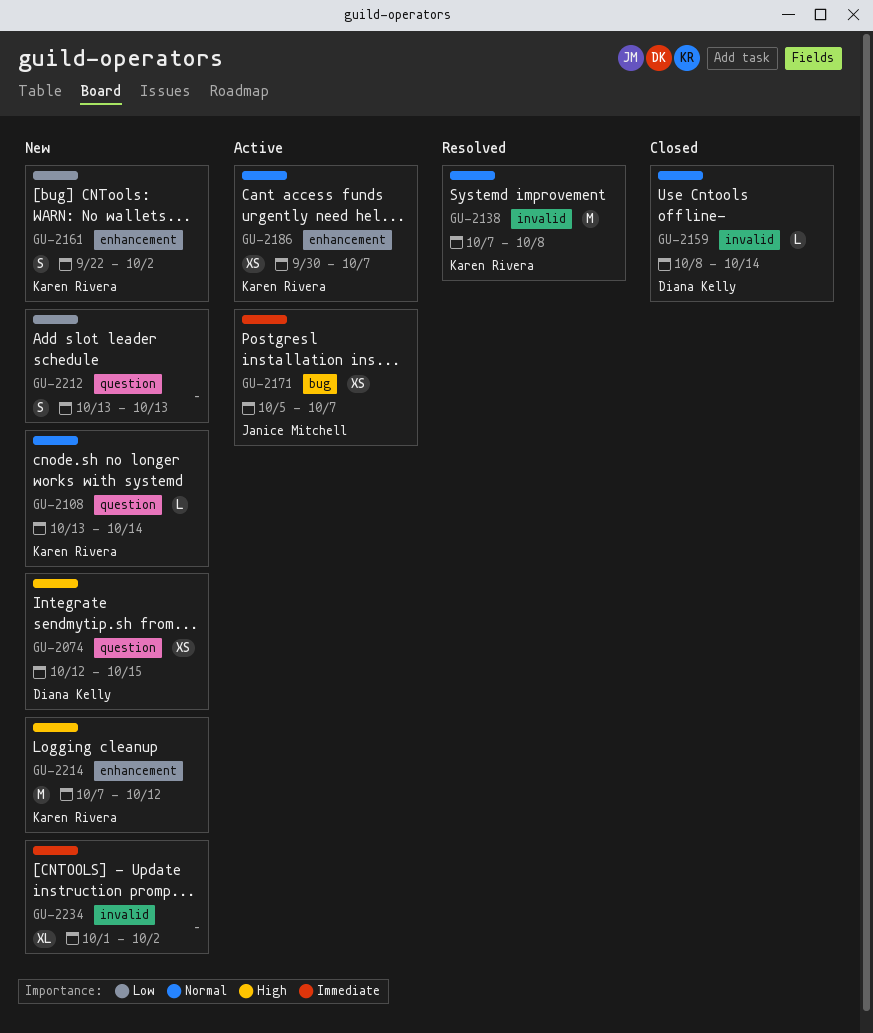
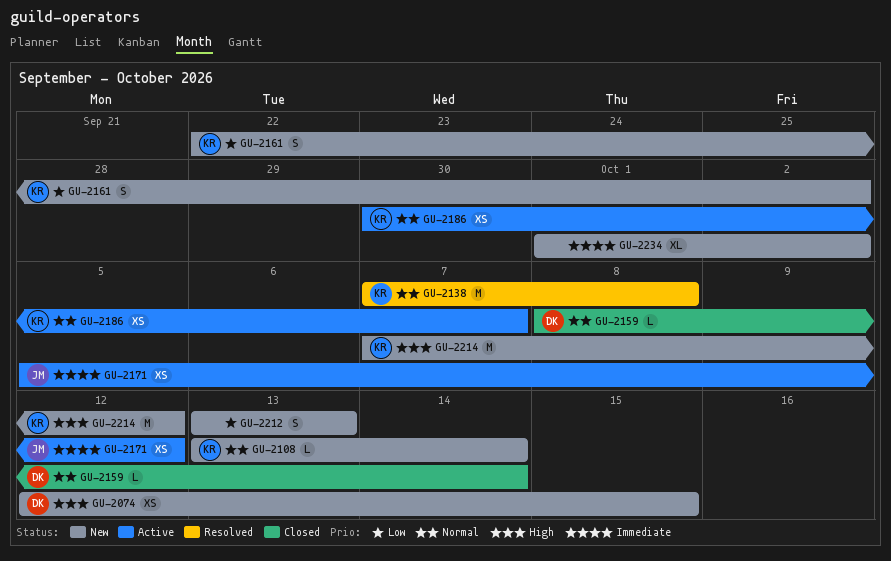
GU-2171, due: Oct 7 -> Oct 12

